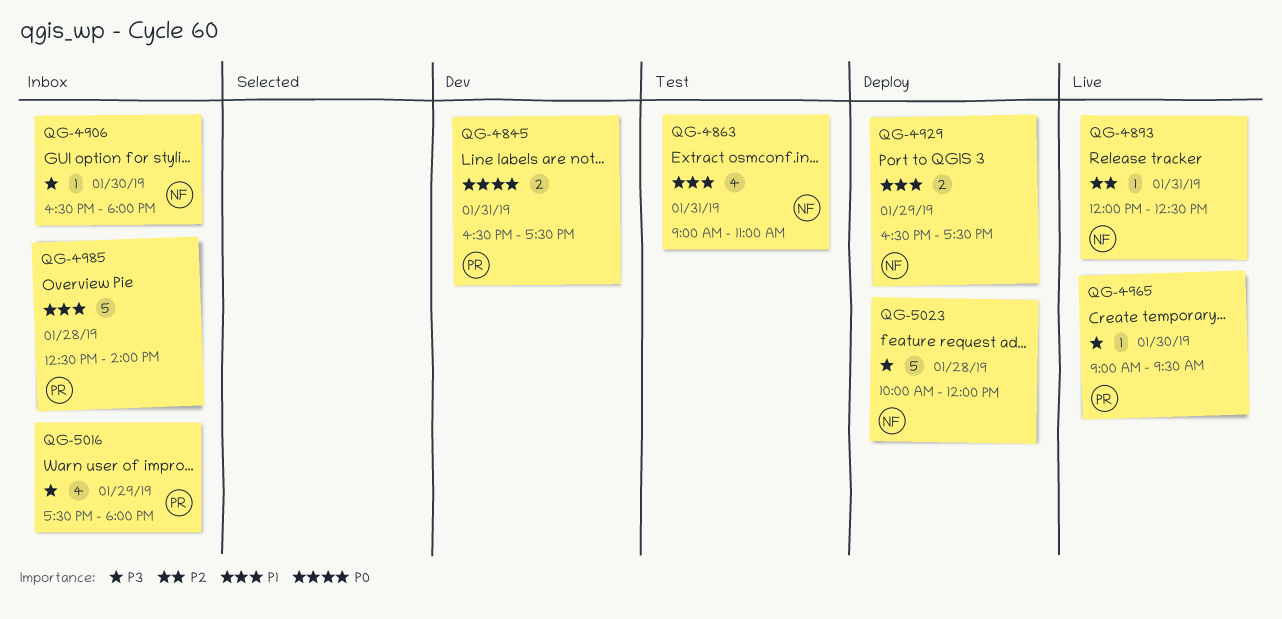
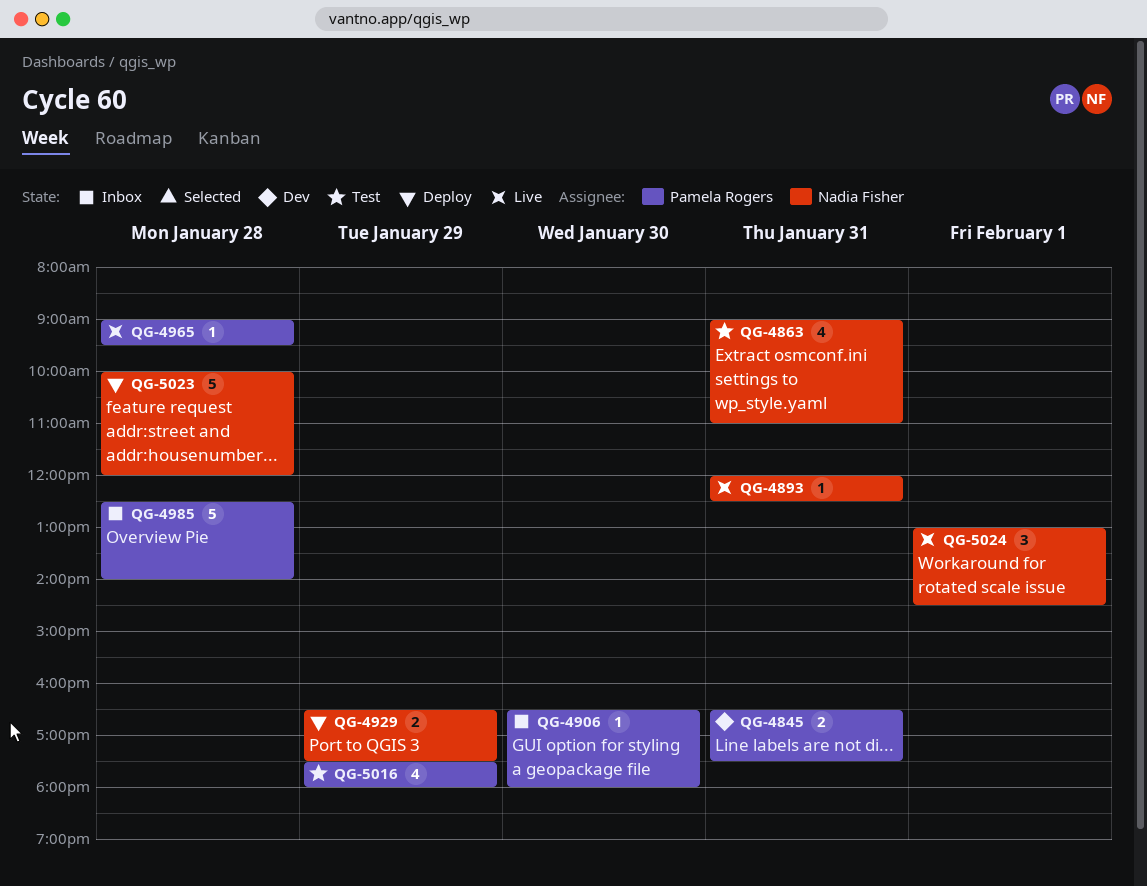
QG-4906, owner: Nadia Fisher -> Pamela Rogers
QG-4965, day: Jan 30 -> Jan 28
QG-5016, status: Inbox -> Test
QG-5024: none -> present

